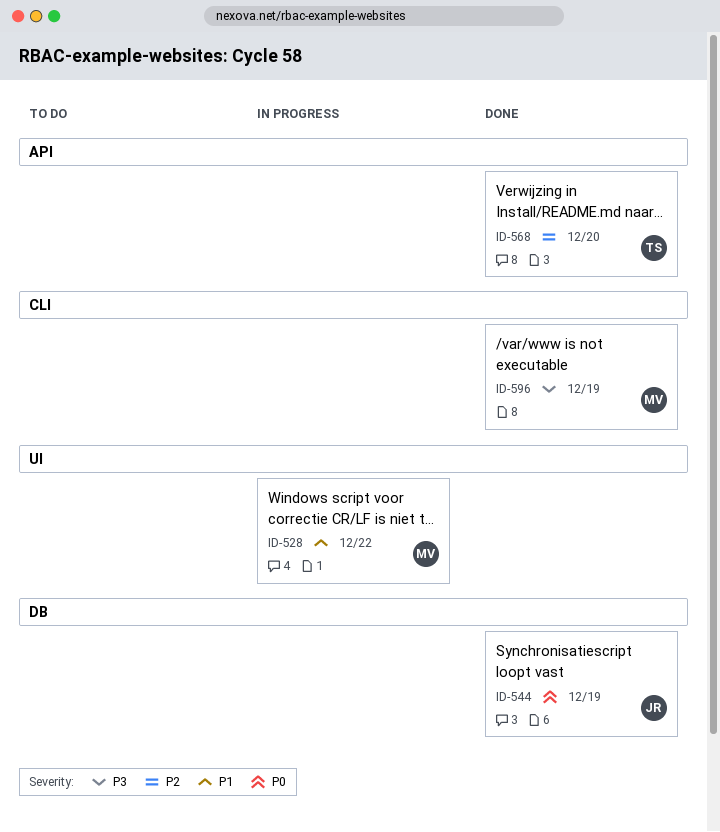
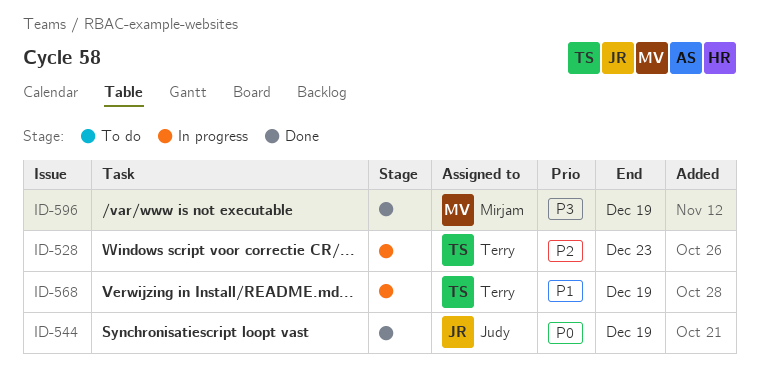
ID-528, owner: Mirjam -> Terry
ID-528, priority: P1 -> P2
ID-528, due: Dec 22 -> Dec 23
ID-568, status: Done -> In progress
ID-568, priority: P2 -> P1
ID-568, due: Dec 20 -> Dec 19

